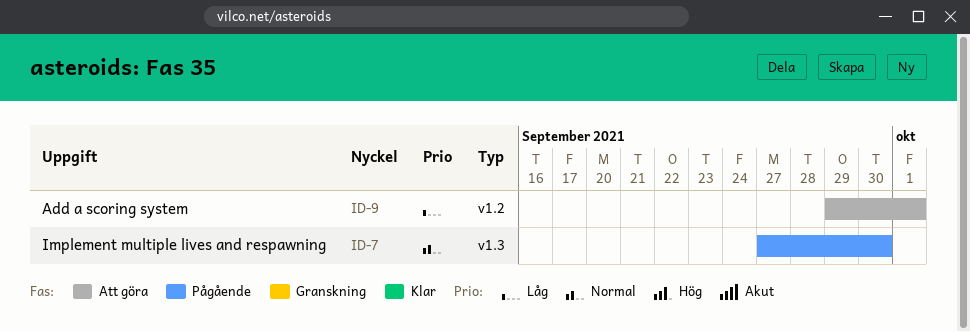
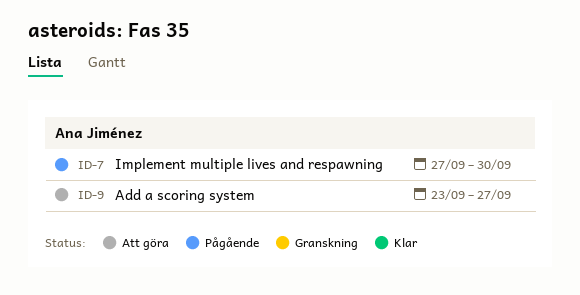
ID-9, start: Sep 29 -> Sep 23
ID-9, due: Oct 1 -> Sep 27

